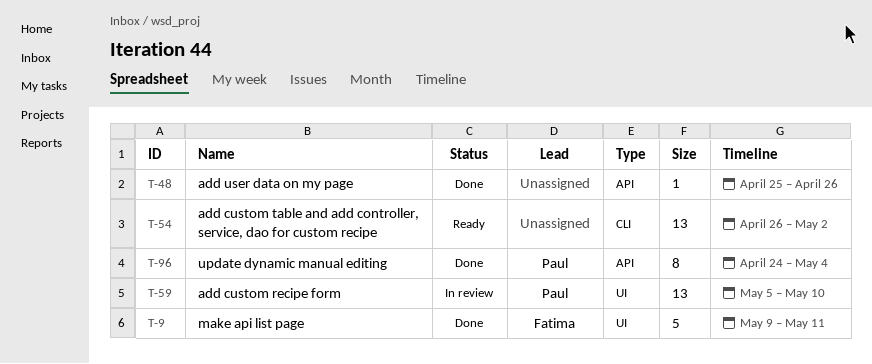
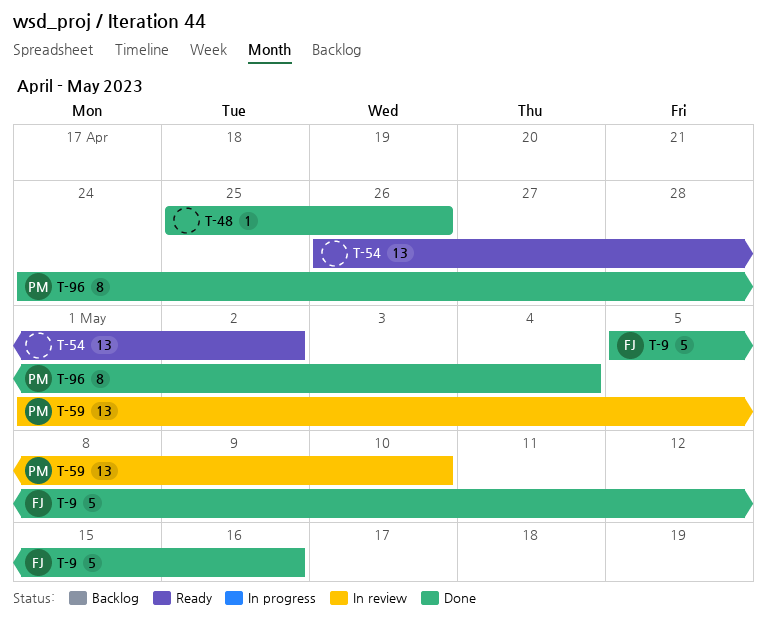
T-9, start: May 9 -> May 5
T-9, due: May 11 -> May 16
T-59, start: May 5 -> May 1

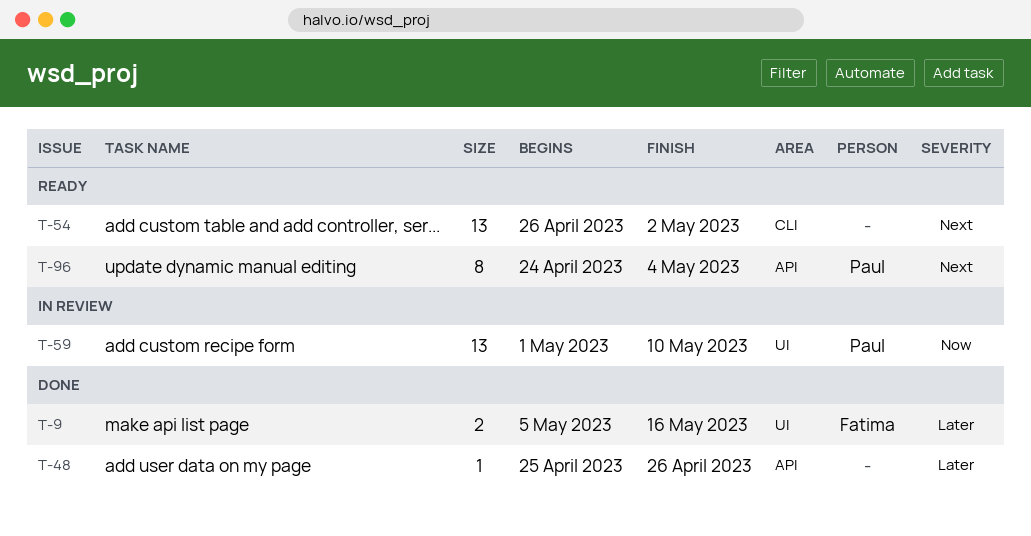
T-9, estimate: 5 -> 2
T-96, status: Done -> Ready

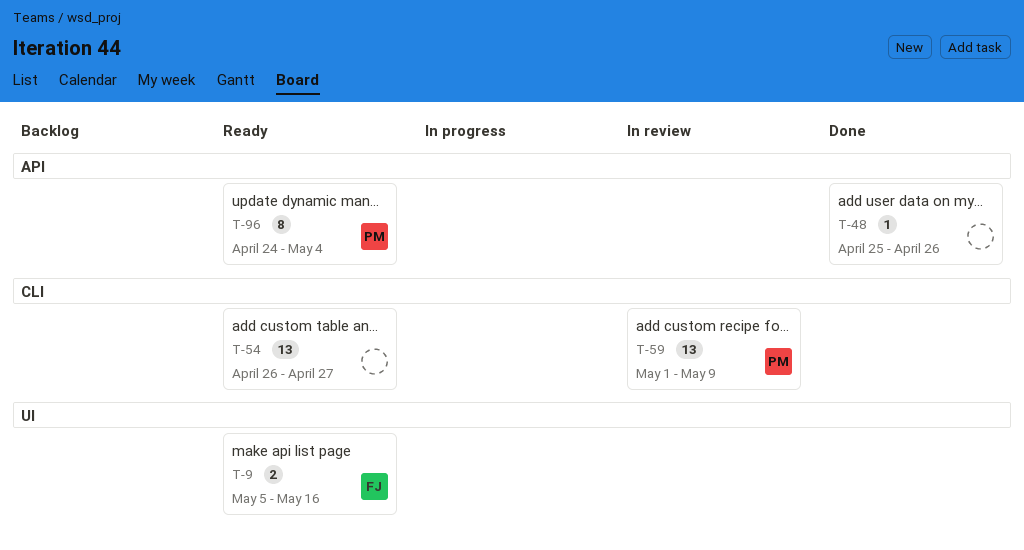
T-9, status: Done -> Ready
T-54, due: May 2 -> Apr 27
T-59, label: UI -> CLI
T-59, due: May 10 -> May 9

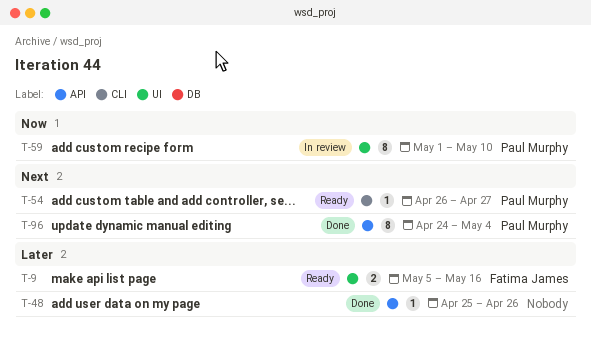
T-54, owner: none -> Paul Murphy
T-54, estimate: 13 -> 1
T-59, label: CLI -> UI
T-59, estimate: 13 -> 8
T-59, due: May 9 -> May 10
T-96, status: Ready -> Done

